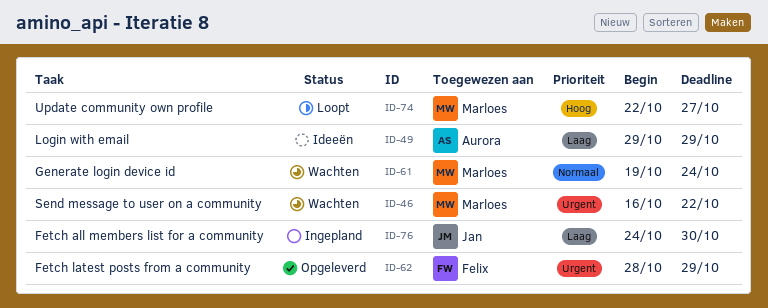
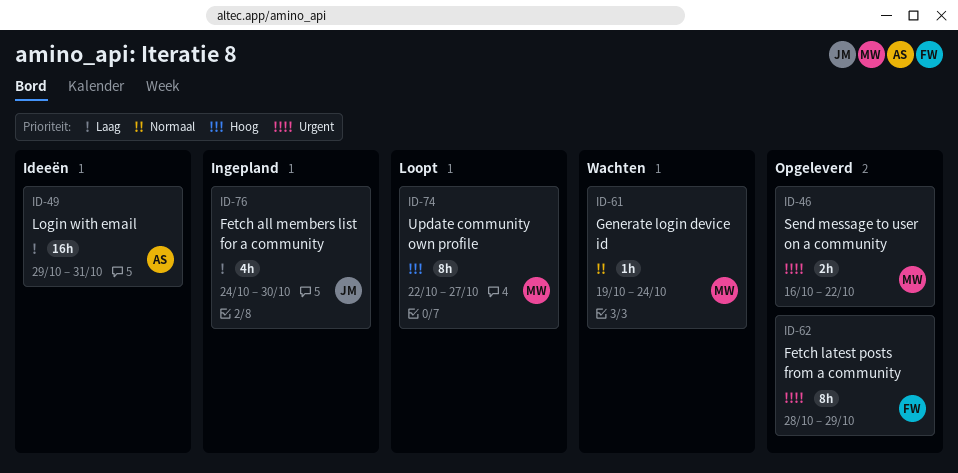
ID-46, status: Wachten -> Opgeleverd
ID-49, due: Oct 29 -> Oct 31

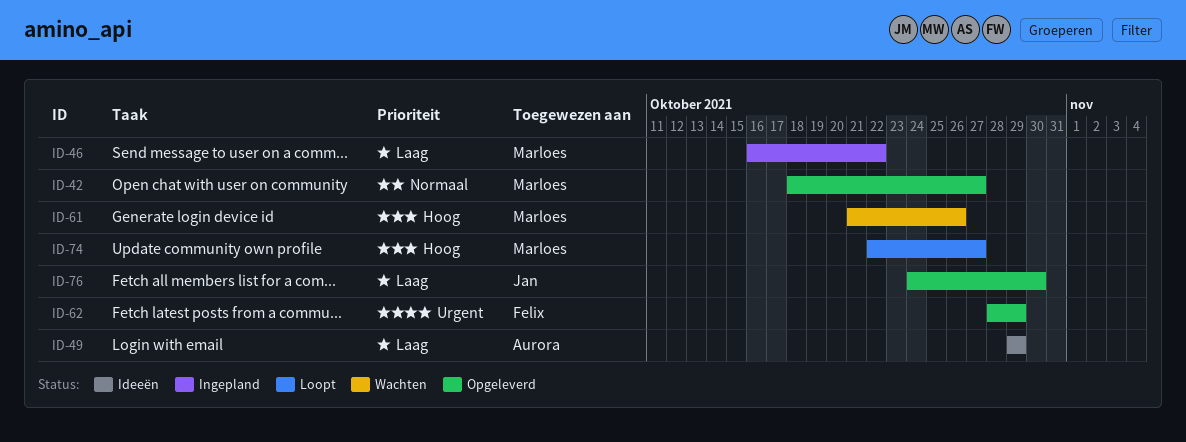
ID-42: none -> present
ID-46, status: Opgeleverd -> Ingepland
ID-46, priority: Urgent -> Laag
ID-49, due: Oct 31 -> Oct 29
ID-61, priority: Normaal -> Hoog
ID-61, start: Oct 19 -> Oct 21
ID-61, due: Oct 24 -> Oct 26
ID-76, status: Ingepland -> Opgeleverd

